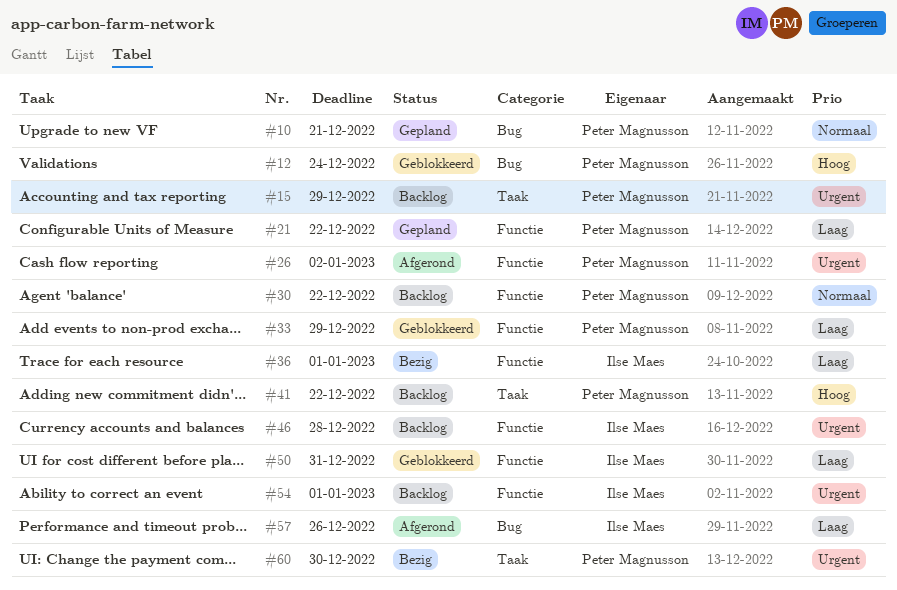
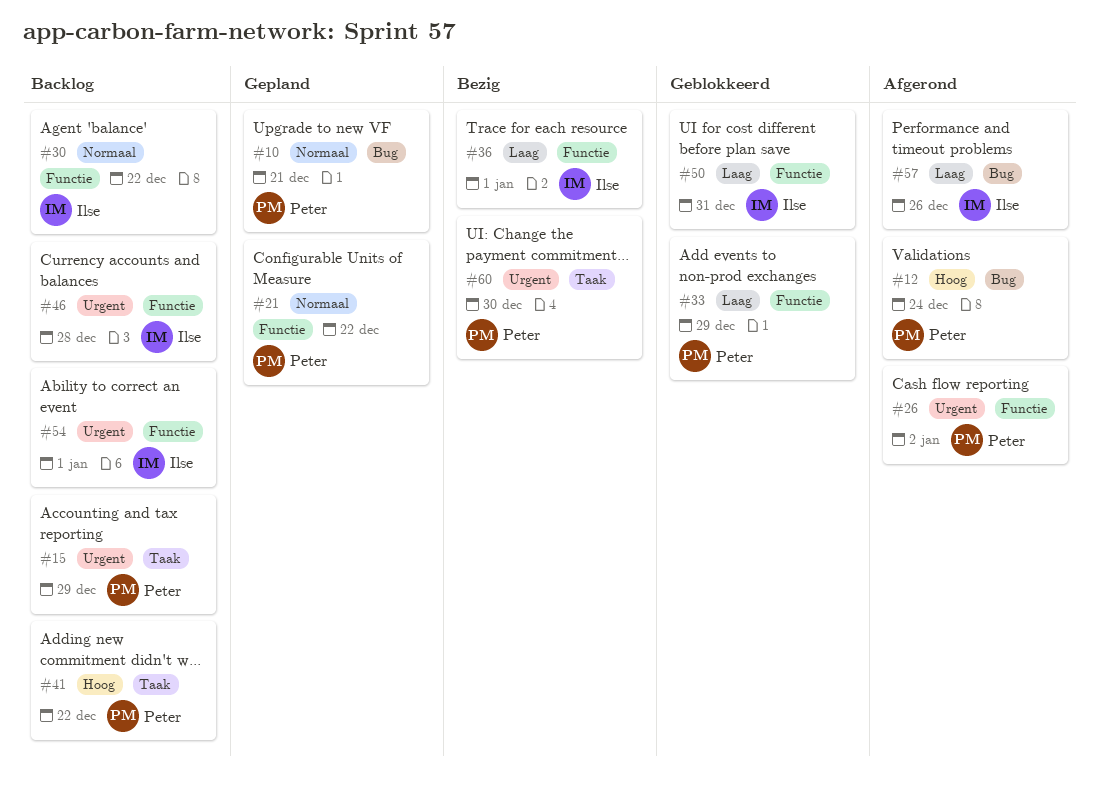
#12, status: Geblokkeerd -> Afgerond
#21, priority: Laag -> Normaal
#30, owner: Peter Magnusson -> Ilse Maes

